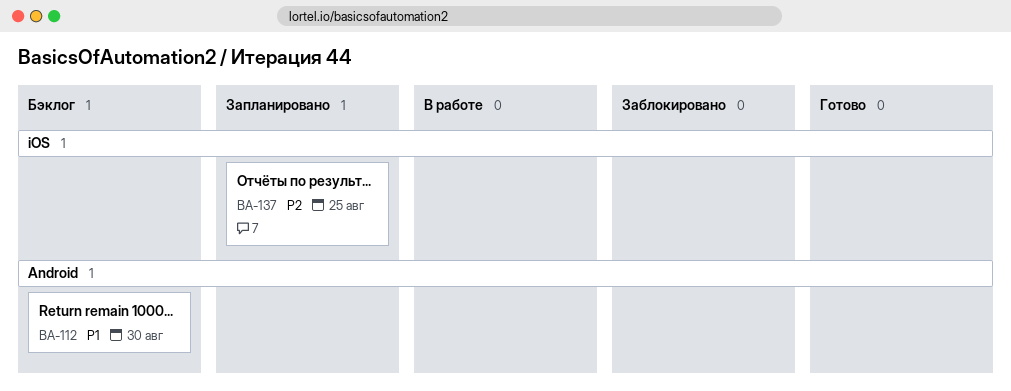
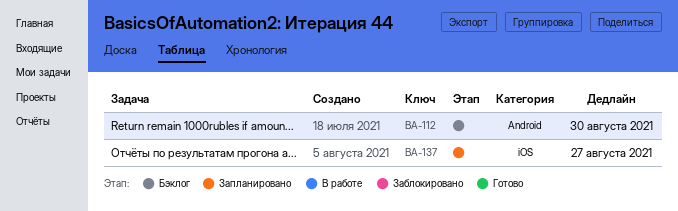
BA-137, due: Aug 25 -> Aug 27

